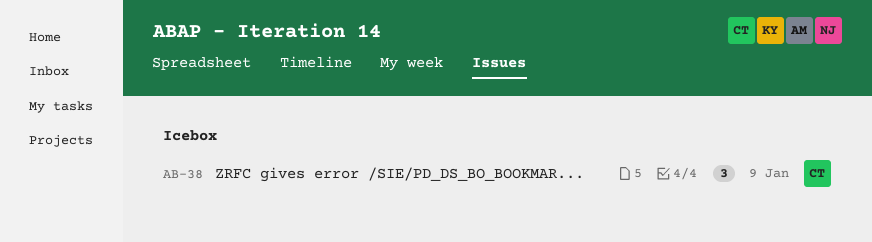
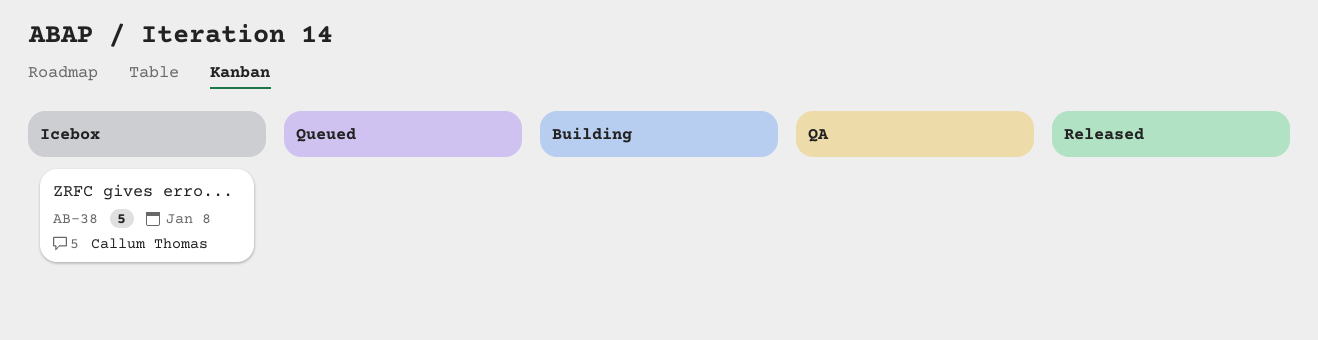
AB-38, estimate: 3 -> 5
AB-38, due: Jan 9 -> Jan 8

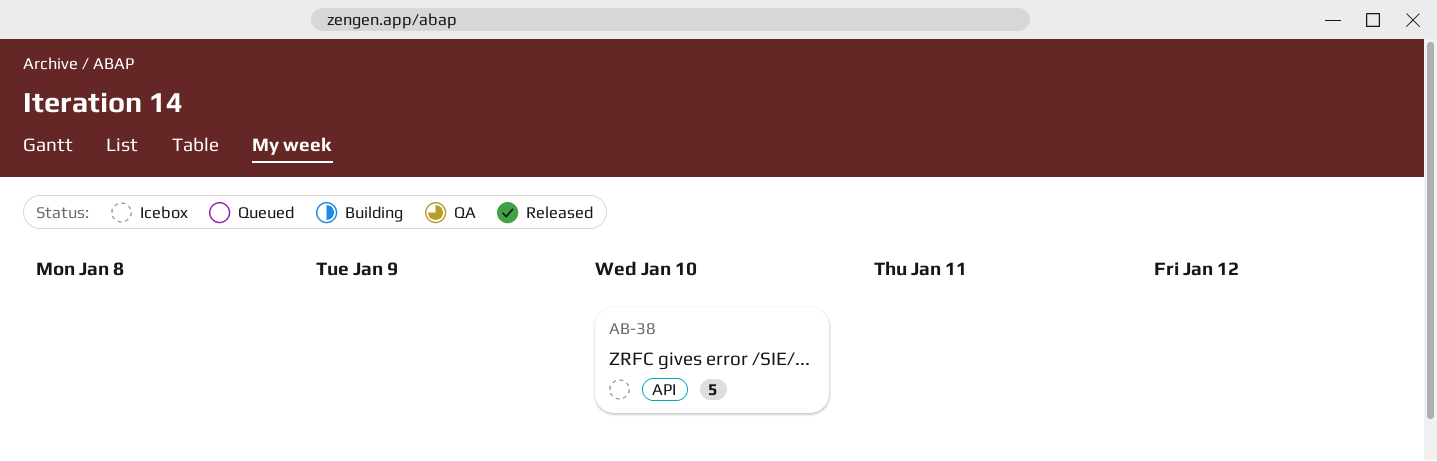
AB-38, due: Jan 8 -> Jan 10

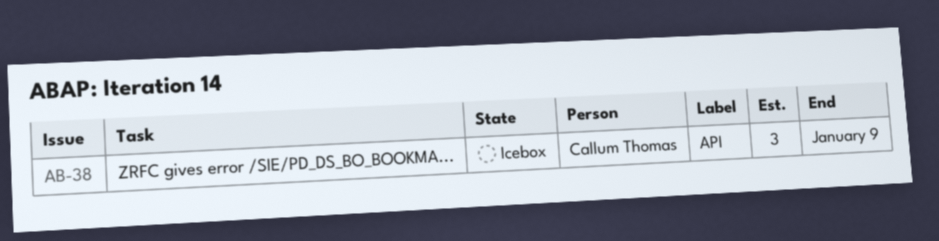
AB-38, estimate: 5 -> 3
AB-38, due: Jan 10 -> Jan 9

